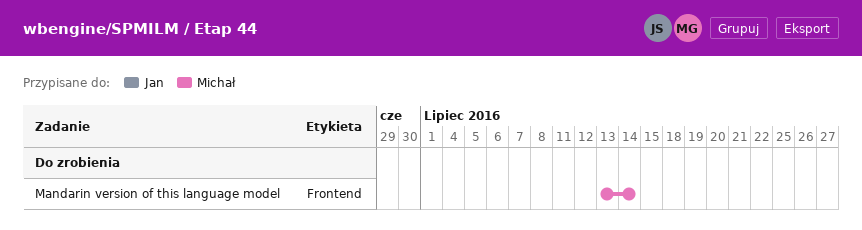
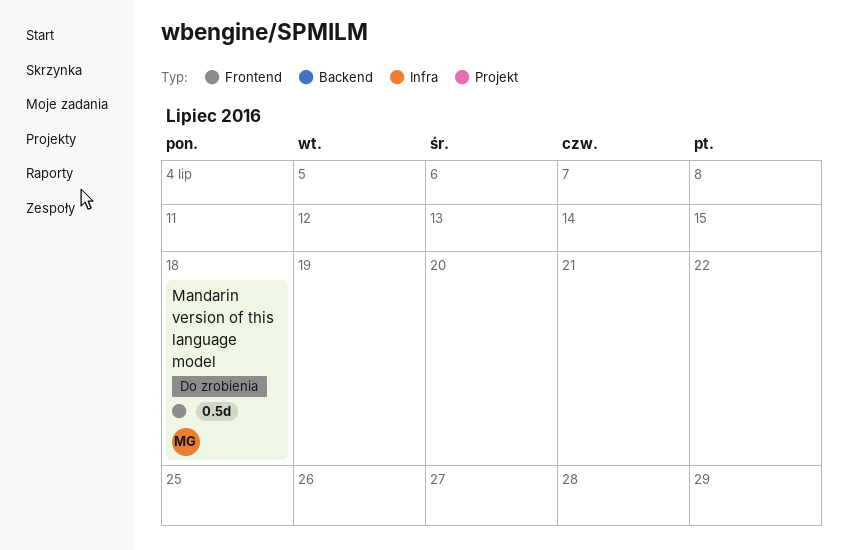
Mandarin version of this language model, due: Jul 14 -> Jul 18

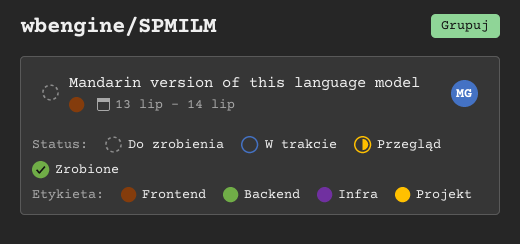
Mandarin version of this language model, due: Jul 18 -> Jul 14

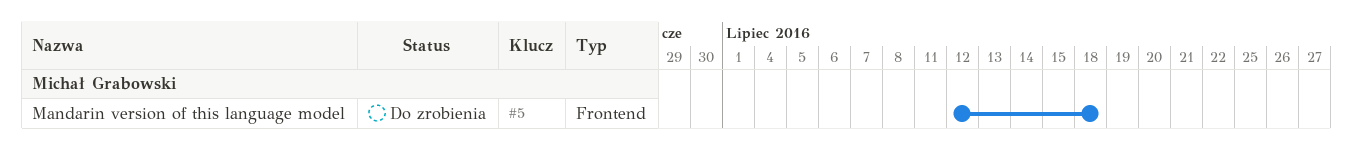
Mandarin version of this language model, start: Jul 13 -> Jul 12
Mandarin version of this language model, due: Jul 14 -> Jul 18

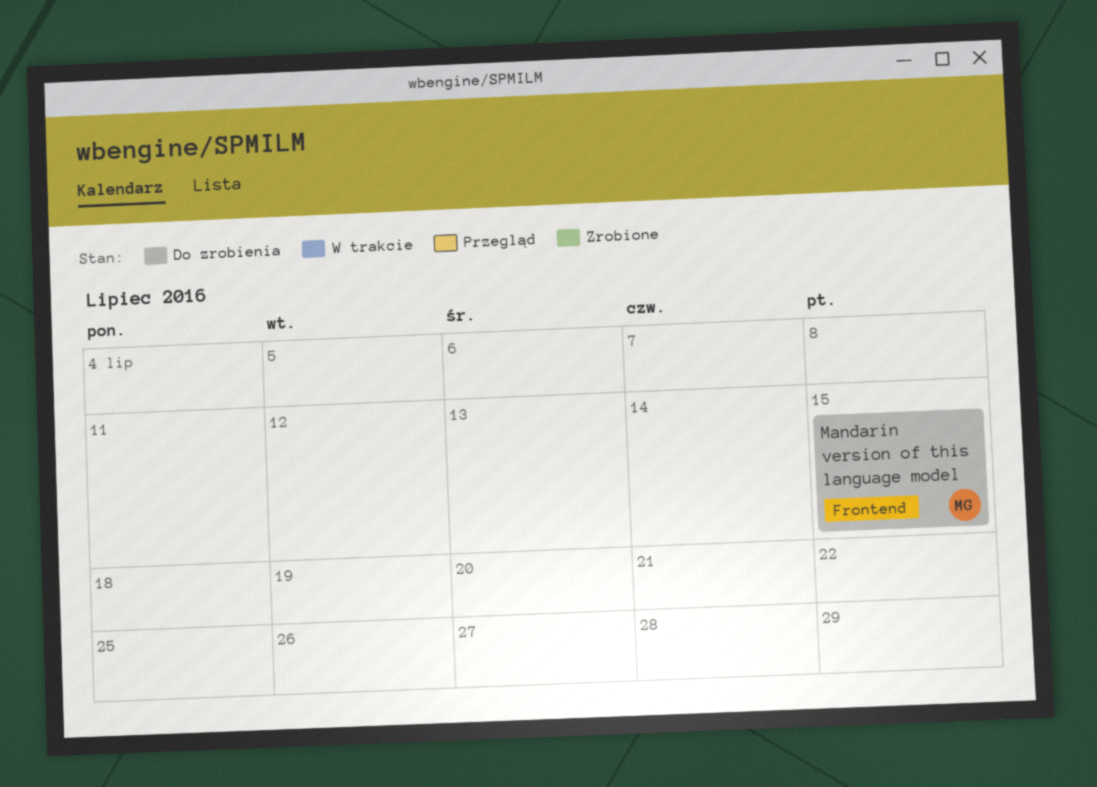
Mandarin version of this language model, due: Jul 18 -> Jul 15

